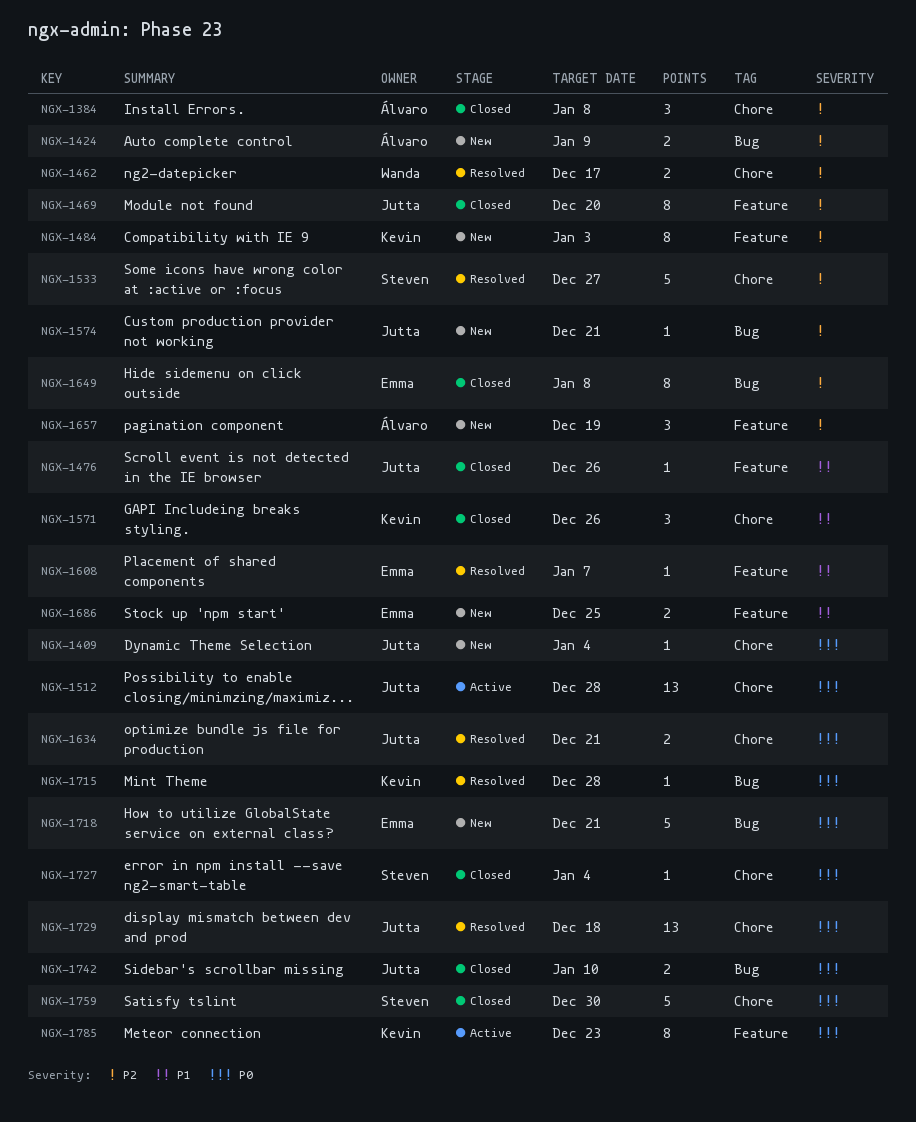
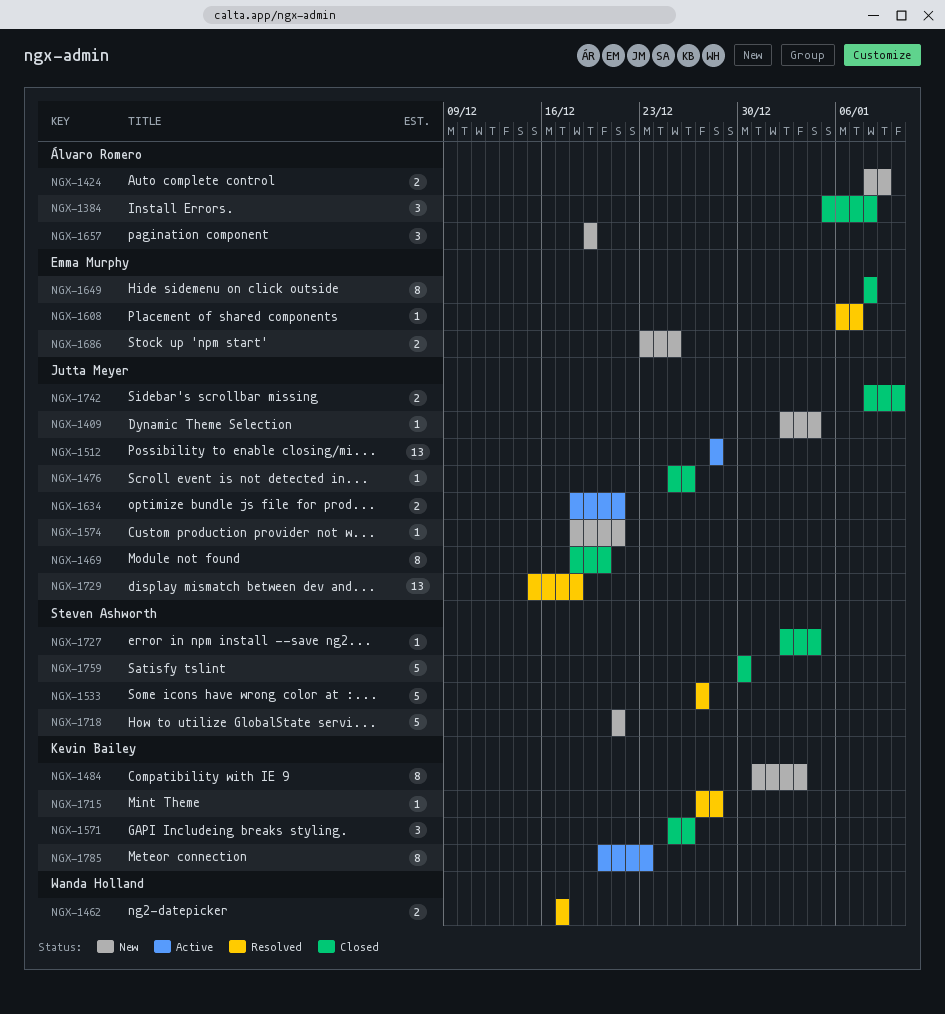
NGX-1634, status: Resolved -> Active
NGX-1718, owner: Emma Murphy -> Steven Ashworth

